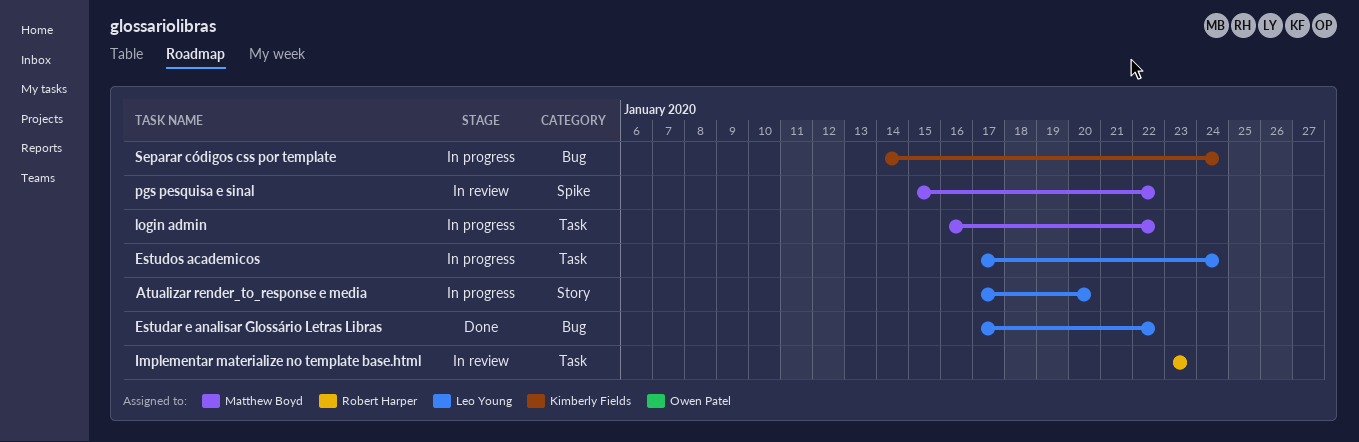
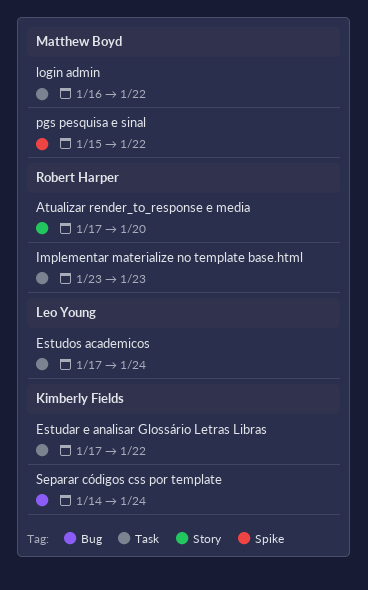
Atualizar render_to_response e media, owner: Leo Young -> Robert Harper
Estudar e analisar Glossário Letras Libras, owner: Leo Young -> Kimberly Fields
Estudar e analisar Glossário Letras Libras, label: Bug -> Task

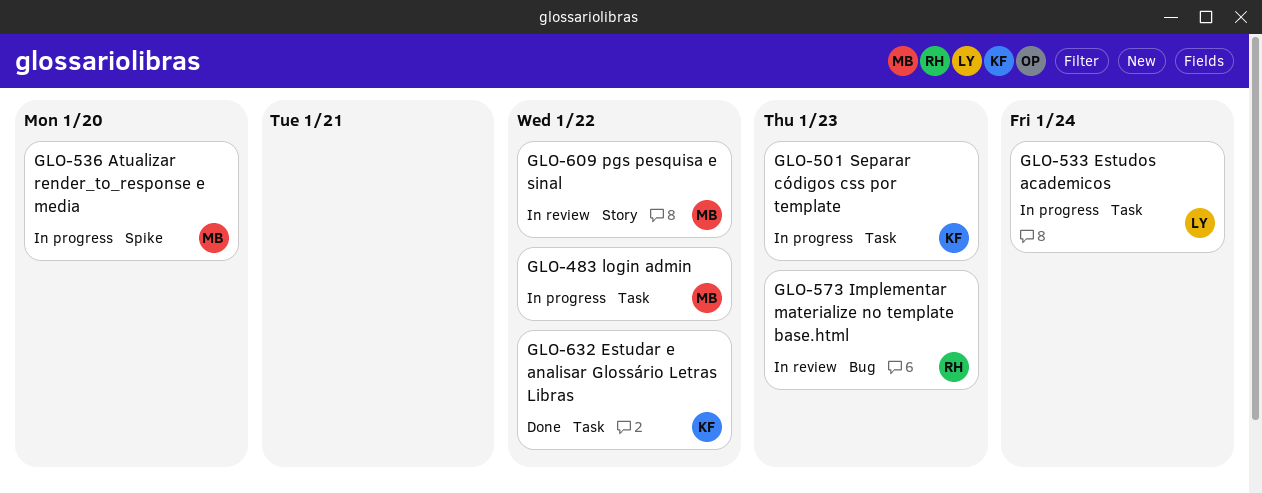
Atualizar render_to_response e media, owner: Robert Harper -> Matthew Boyd
Atualizar render_to_response e media, label: Story -> Spike
Implementar materialize no template base.html, label: Task -> Bug
pgs pesquisa e sinal, label: Spike -> Story
Separar códigos css por template, label: Bug -> Task
Separar códigos css por template, due: Jan 24 -> Jan 23

